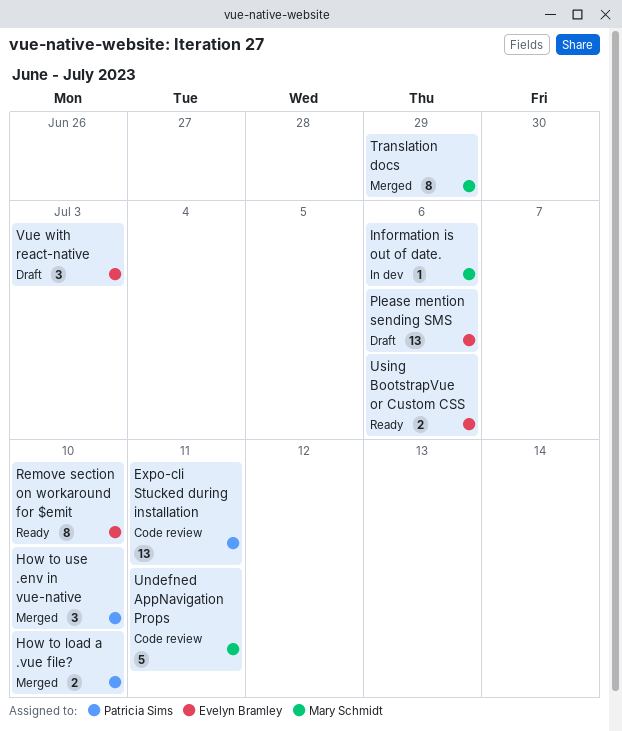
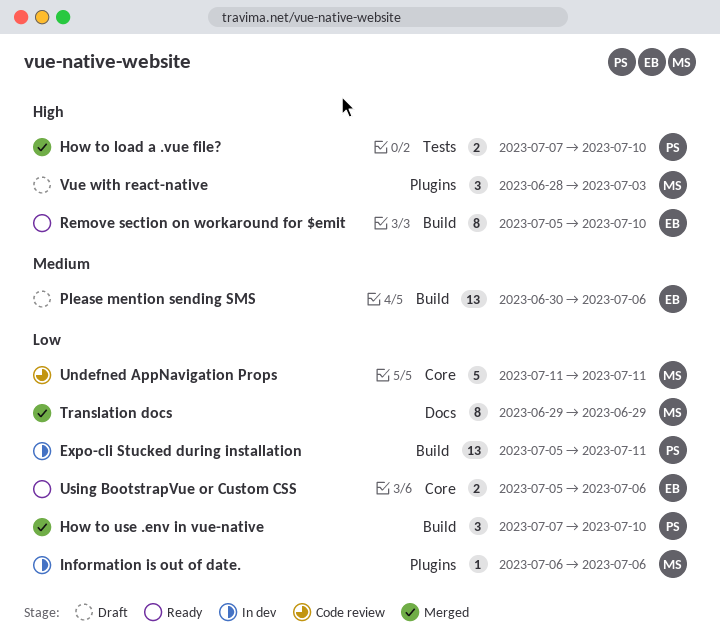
Expo-cli Stucked during installation, status: Code review -> In dev
Vue with react-native, owner: Evelyn Bramley -> Mary Schmidt

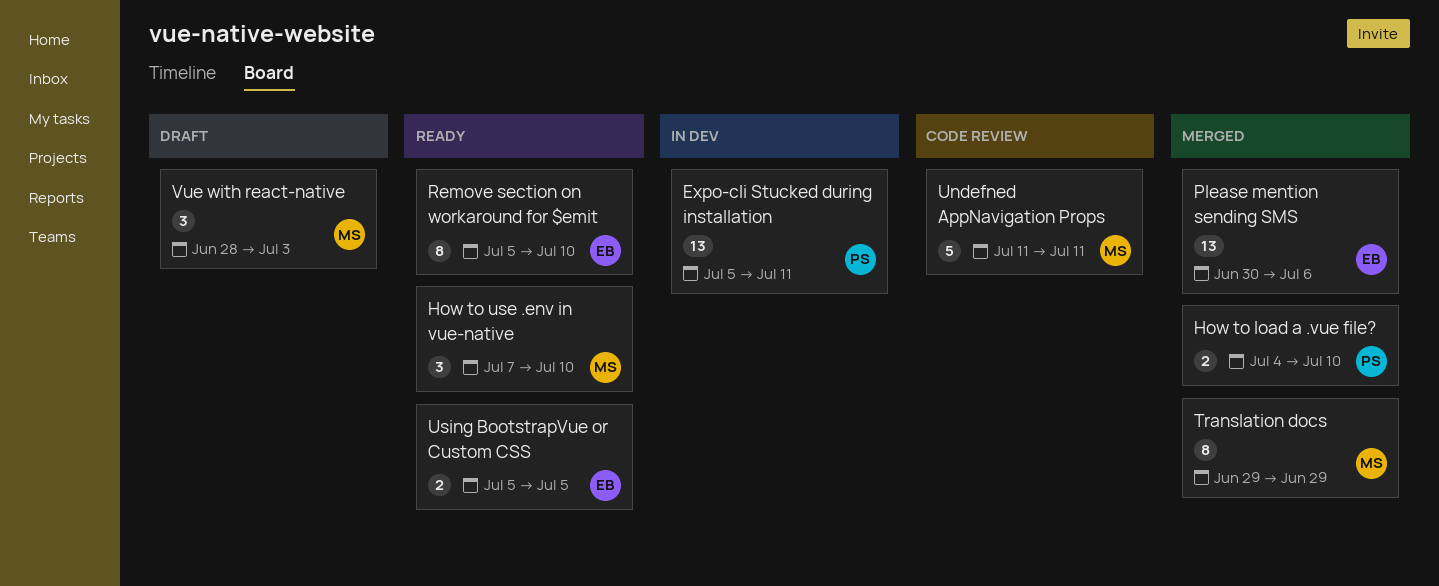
How to load a .vue file?, start: Jul 7 -> Jul 4
How to use .env in vue-native, status: Merged -> Ready
How to use .env in vue-native, owner: PS -> MS
Information is out of date.: present -> none
Please mention sending SMS, status: Draft -> Merged
Using BootstrapVue or Custom CSS, due: Jul 6 -> Jul 5

